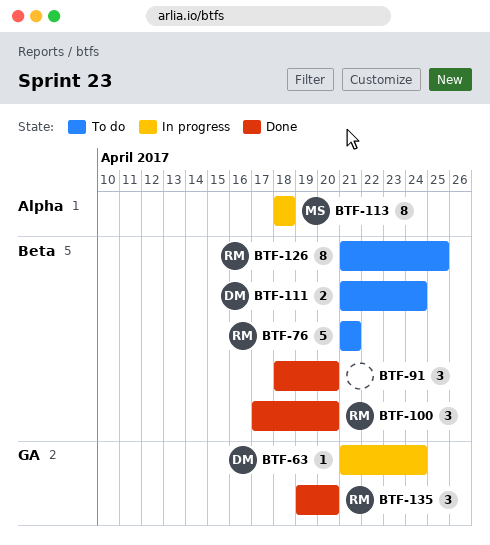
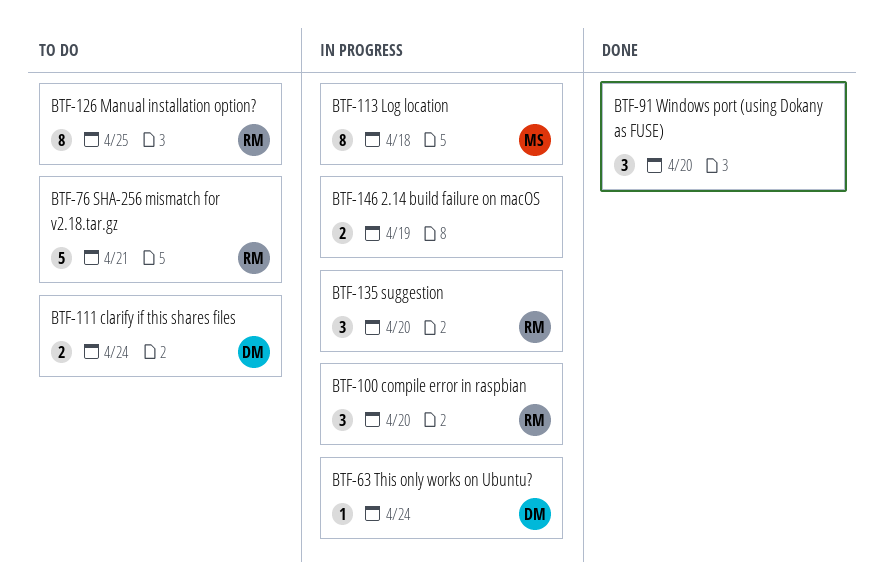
BTF-100, status: Done -> In progress
BTF-135, status: Done -> In progress
BTF-146: none -> present

